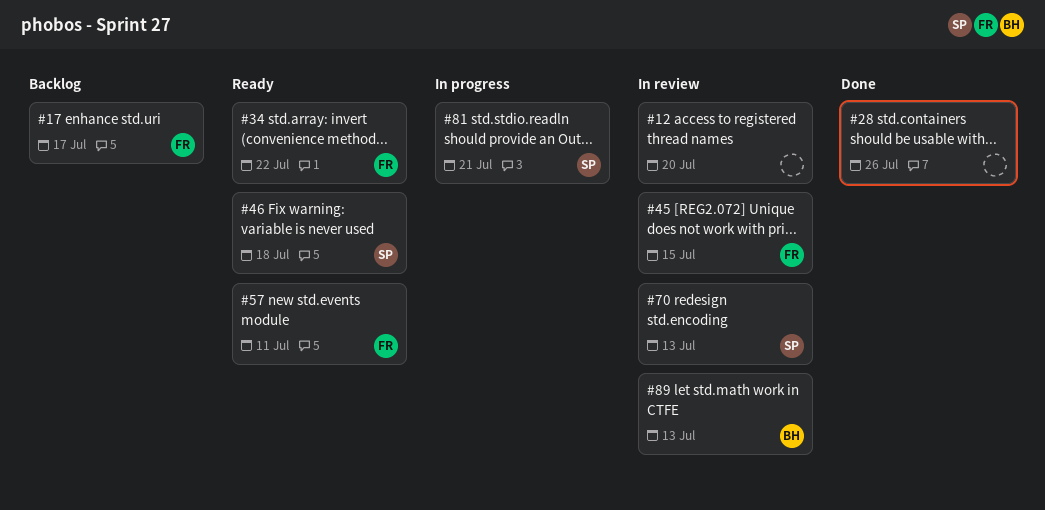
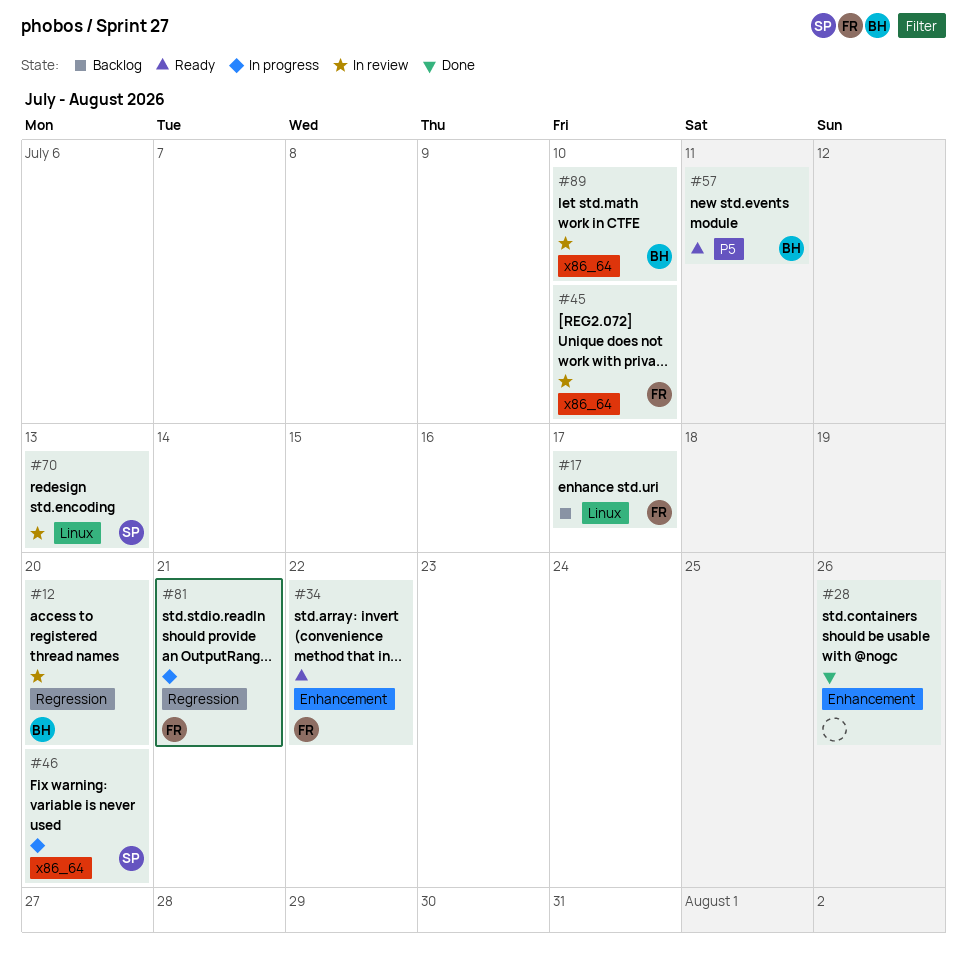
#12, owner: none -> BH
#45, due: Jul 15 -> Jul 10
#46, status: Ready -> In progress
#46, due: Jul 18 -> Jul 20
#57, owner: FR -> BH
#81, owner: SP -> FR
#89, due: Jul 13 -> Jul 10

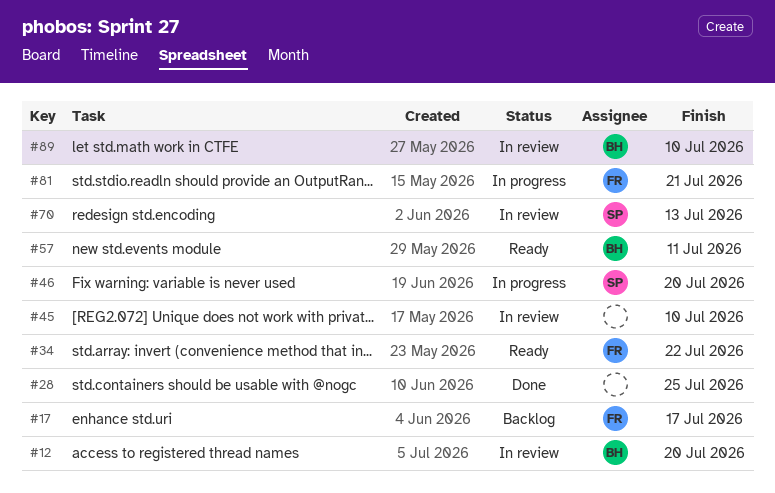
#28, due: Jul 26 -> Jul 25
#45, owner: FR -> none

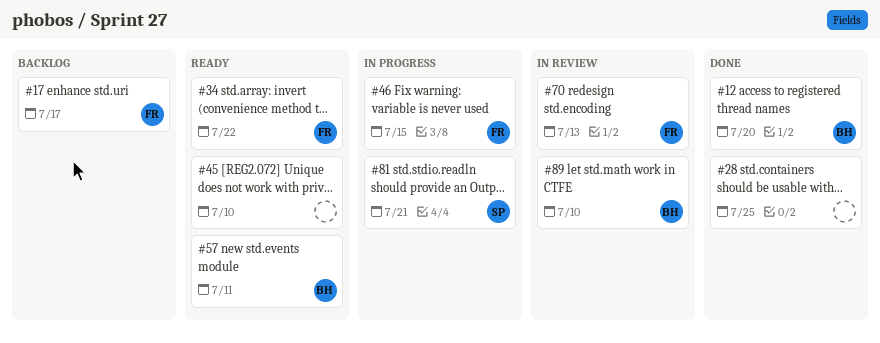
#12, status: In review -> Done
#45, status: In review -> Ready
#46, owner: SP -> FR
#46, due: Jul 20 -> Jul 15
#70, owner: SP -> FR
#81, owner: FR -> SP

